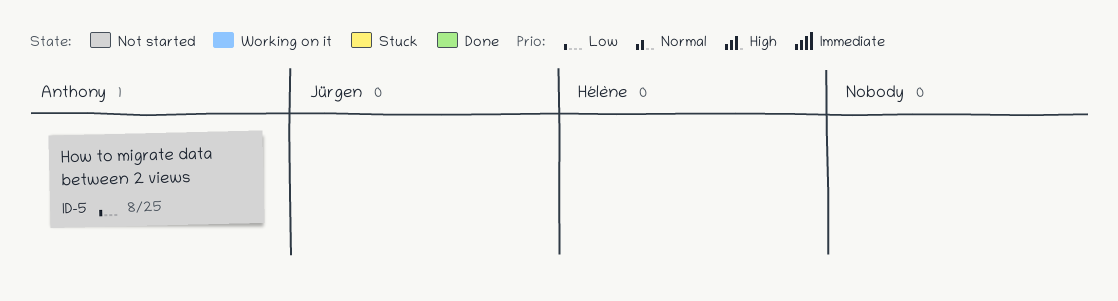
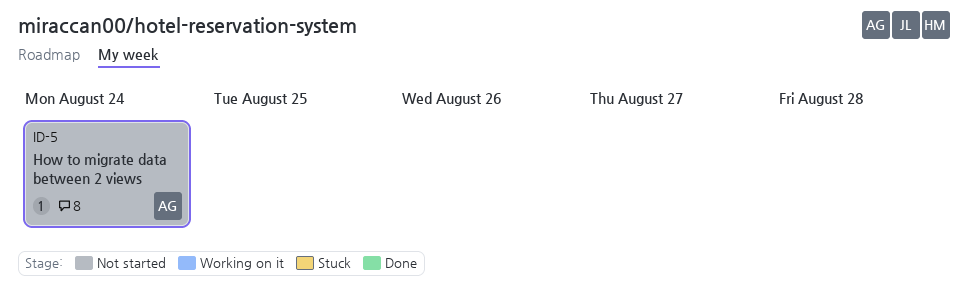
ID-5, due: Aug 25 -> Aug 24

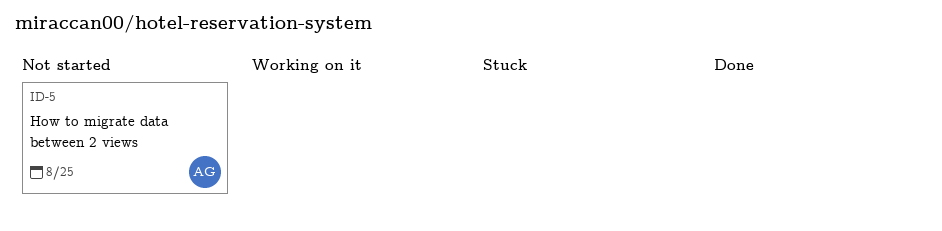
ID-5, due: Aug 24 -> Aug 25

